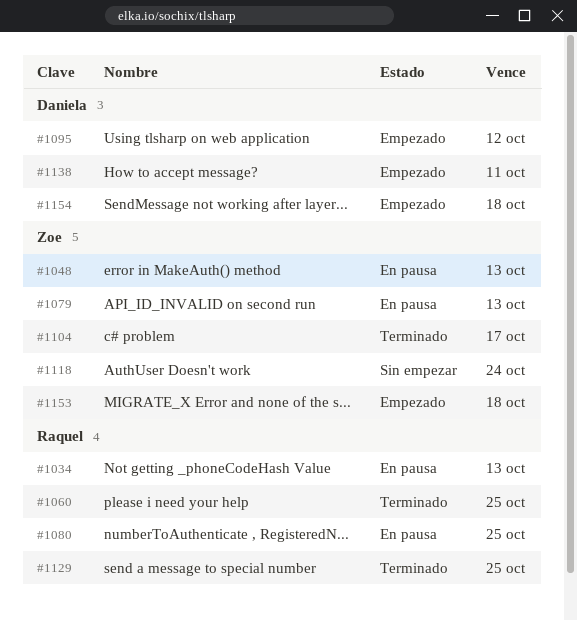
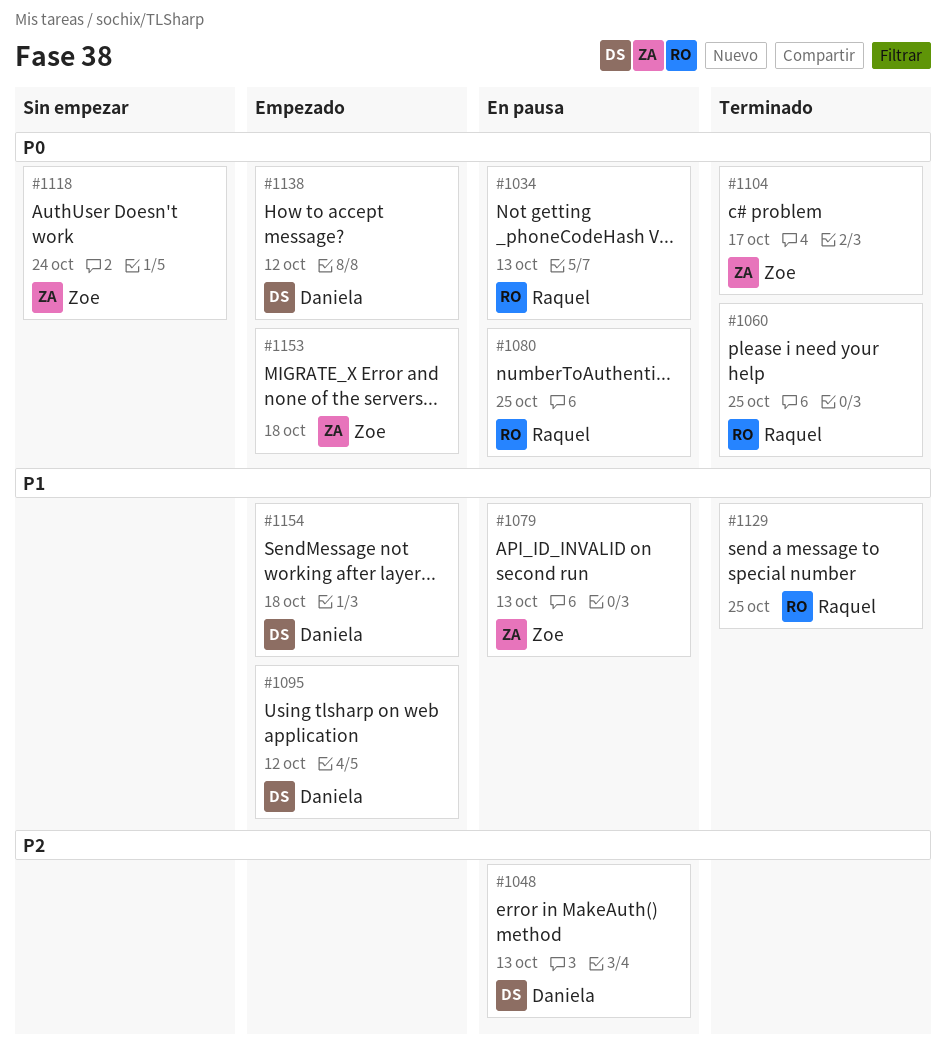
#1048, owner: Zoe -> Daniela
#1138, due: Oct 11 -> Oct 12

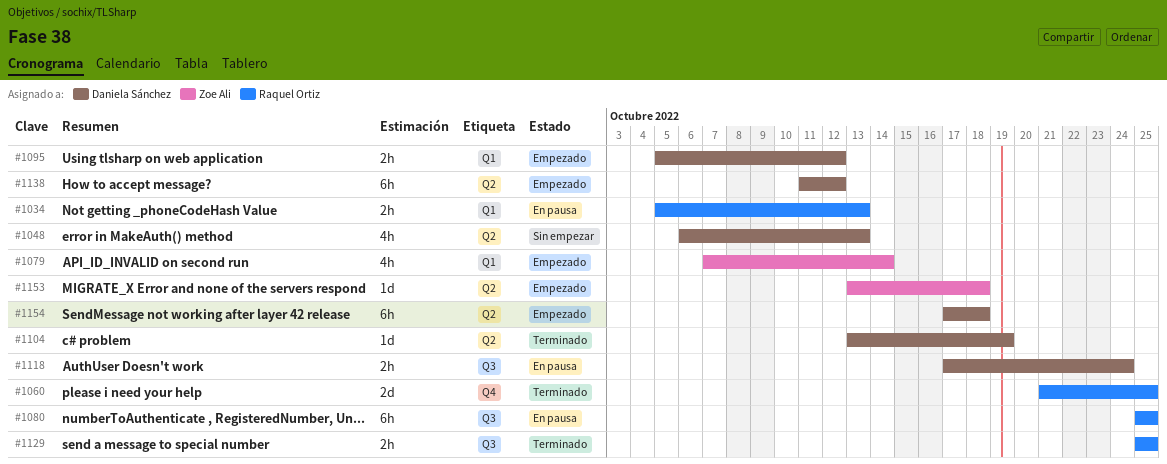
#1048, status: En pausa -> Sin empezar
#1079, status: En pausa -> Empezado
#1079, due: Oct 13 -> Oct 14
#1104, owner: Zoe Ali -> Daniela Sánchez
#1104, due: Oct 17 -> Oct 19
#1118, status: Sin empezar -> En pausa
#1118, owner: Zoe Ali -> Daniela Sánchez

